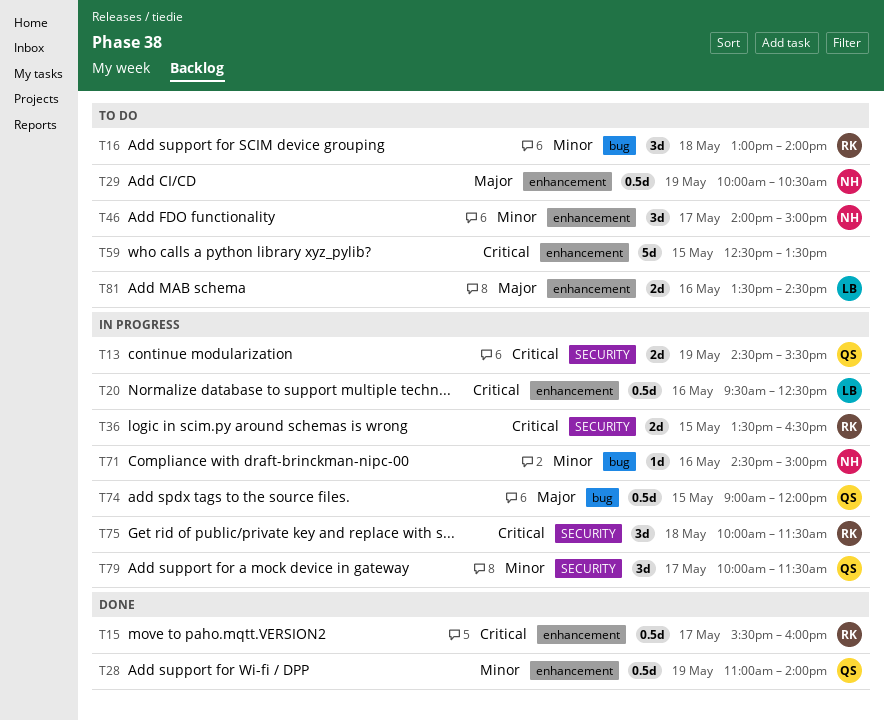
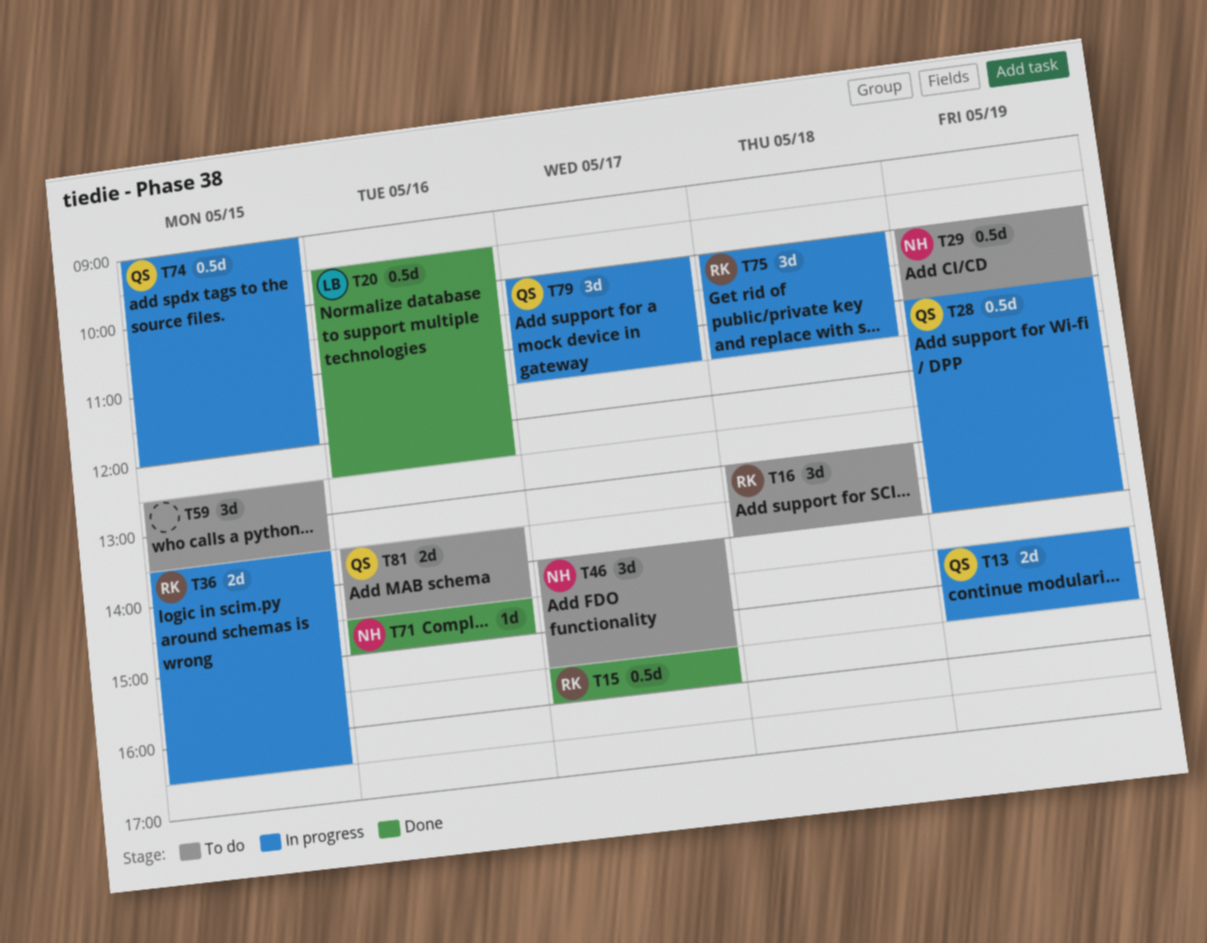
T20, status: In progress -> Done
T28, status: Done -> In progress
T29, ends: 10:30 -> 11:00
T46, ends: 15:00 -> 15:30
T59, estimate: 5d -> 3d
T71, status: In progress -> Done
T81, owner: LB -> QS

